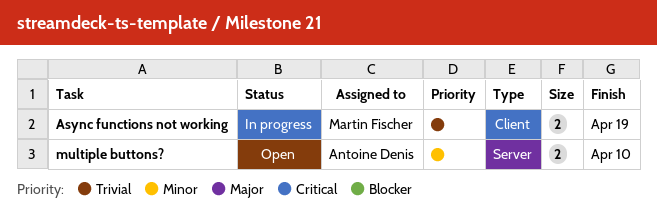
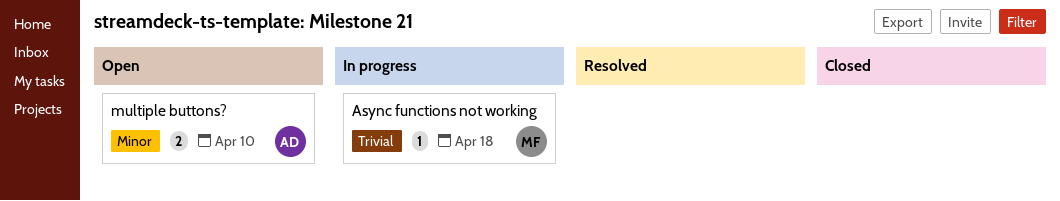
Async functions not working, estimate: 2 -> 1
Async functions not working, due: Apr 19 -> Apr 18

